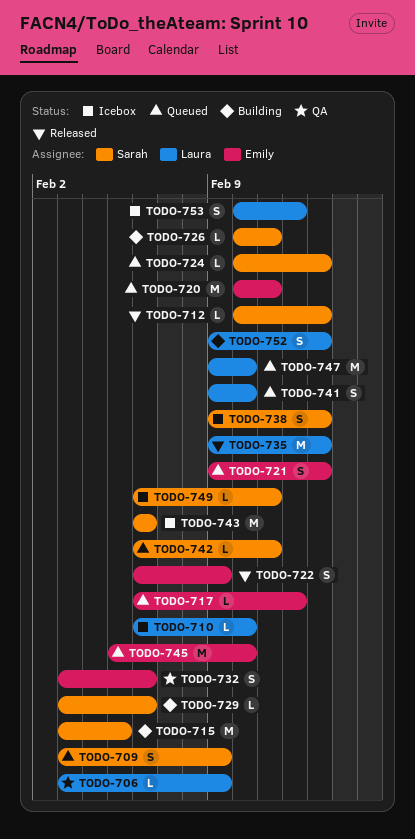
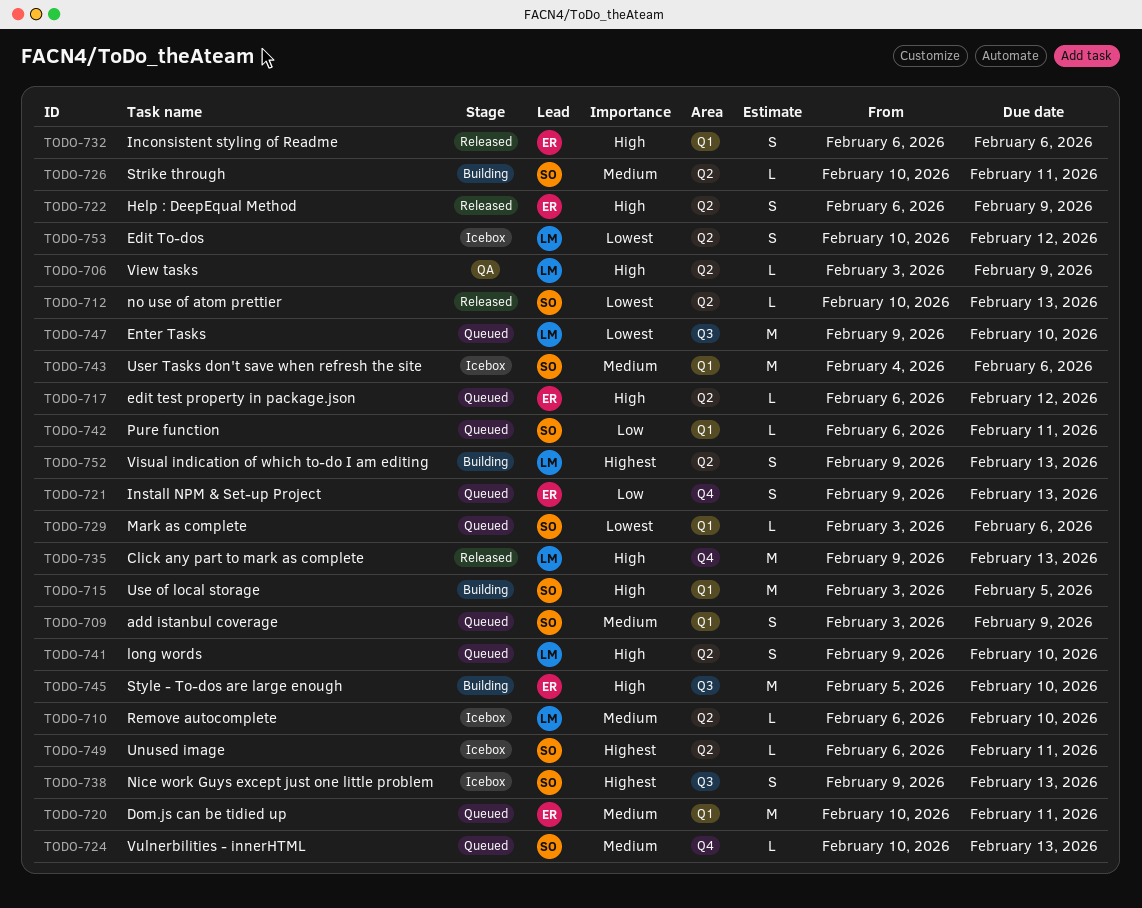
TODO-729, status: Building -> Queued
TODO-732, status: QA -> Released
TODO-732, start: Feb 3 -> Feb 6
TODO-743, start: Feb 6 -> Feb 4
TODO-745, status: Queued -> Building

